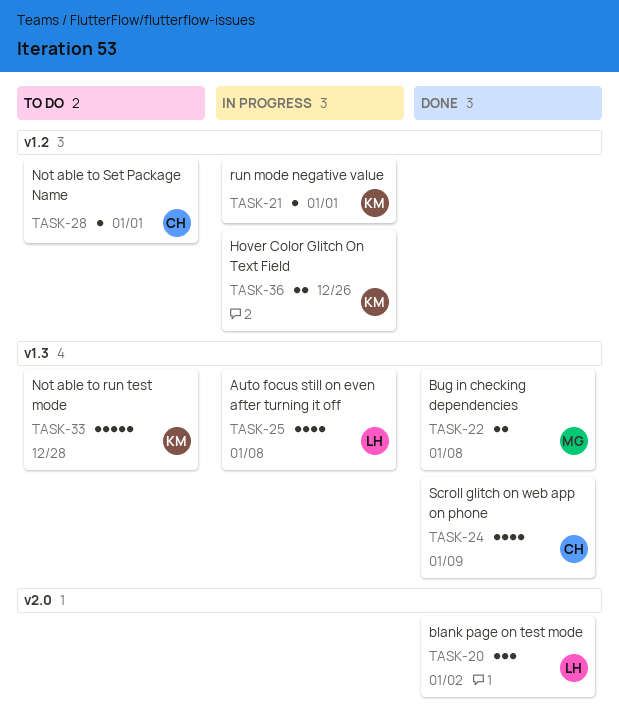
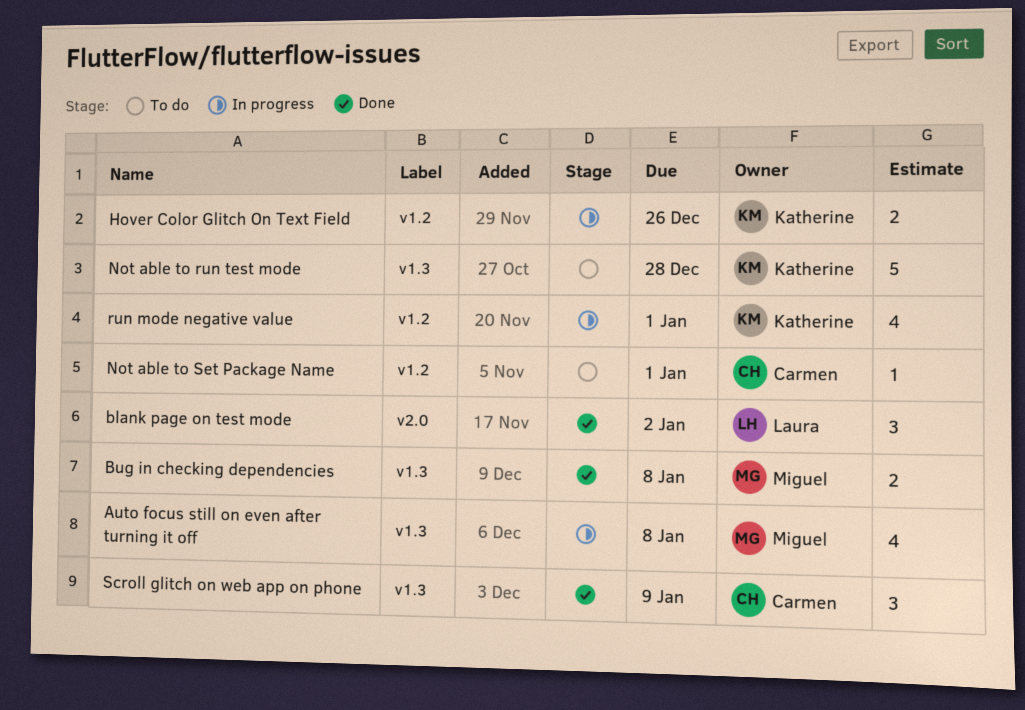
Auto focus still on even after turning it off, owner: Laura -> Miguel
run mode negative value, estimate: 1 -> 4
Scroll glitch on web app on phone, estimate: 4 -> 3

